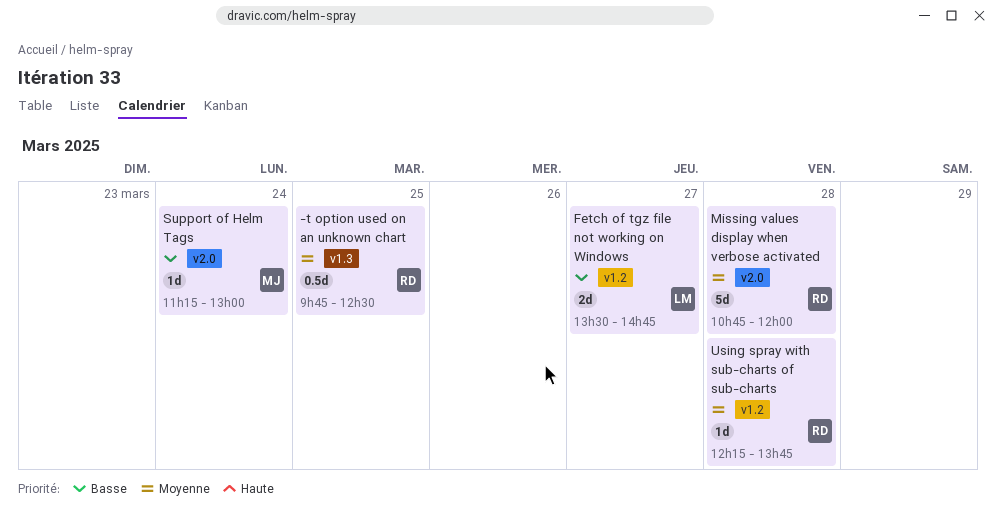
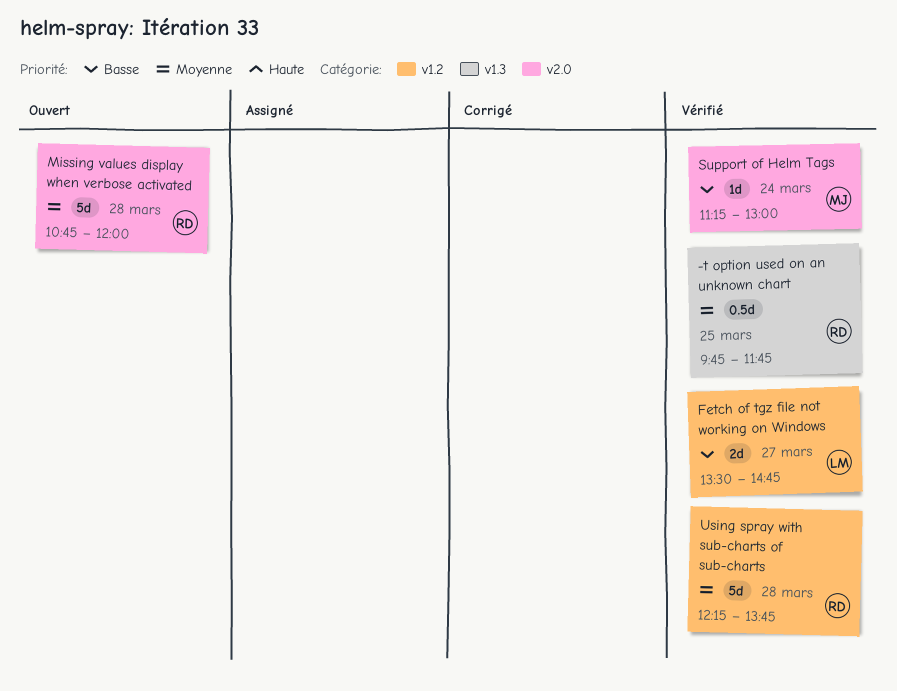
-t option used on an unknown chart, ends: 12:30 -> 11:45
Using spray with sub-charts of sub-charts, estimate: 1d -> 5d

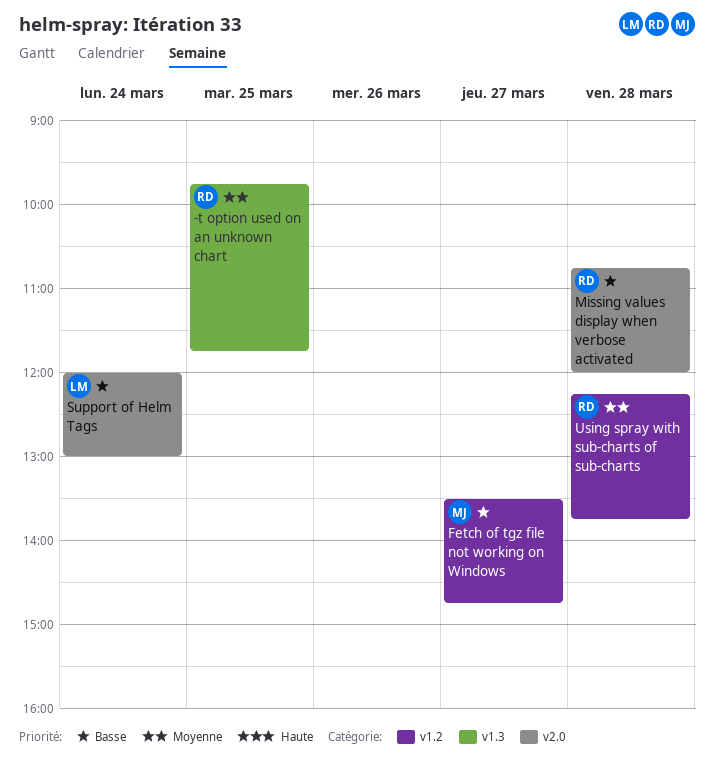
Fetch of tgz file not working on Windows, owner: LM -> MJ
Missing values display when verbose activated, priority: Moyenne -> Basse
Support of Helm Tags, owner: MJ -> LM
Support of Helm Tags, begins: 11:15 -> 12:00

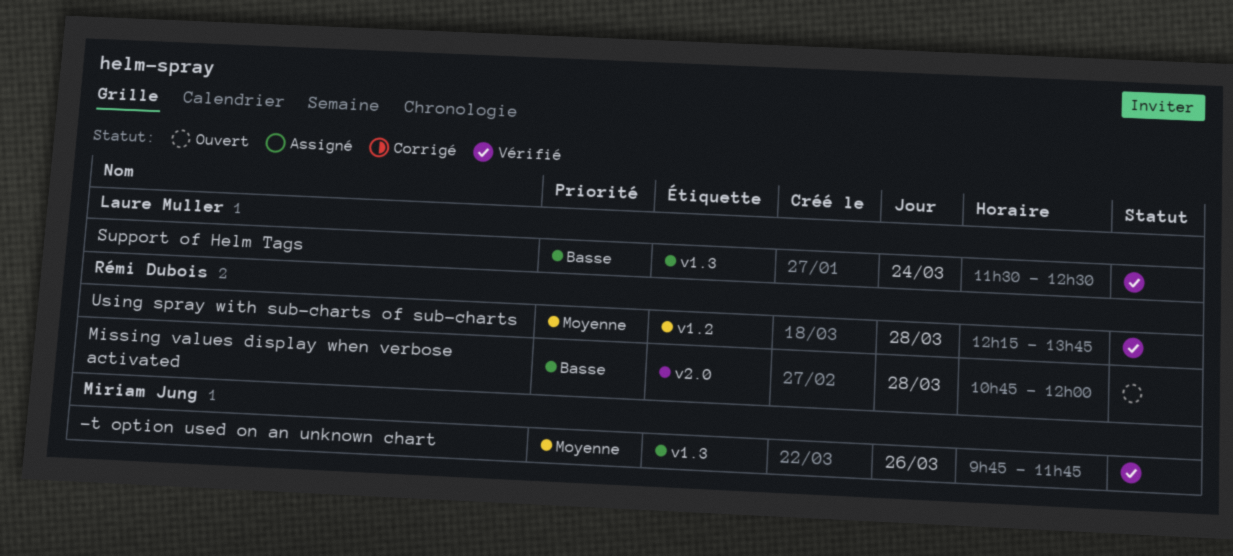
-t option used on an unknown chart, owner: Rémi Dubois -> Miriam Jung
-t option used on an unknown chart, day: Mar 25 -> Mar 26
Fetch of tgz file not working on Windows: present -> none
Support of Helm Tags, label: v2.0 -> v1.3
Support of Helm Tags, begins: 12:00 -> 11:30
Support of Helm Tags, ends: 13:00 -> 12:30

